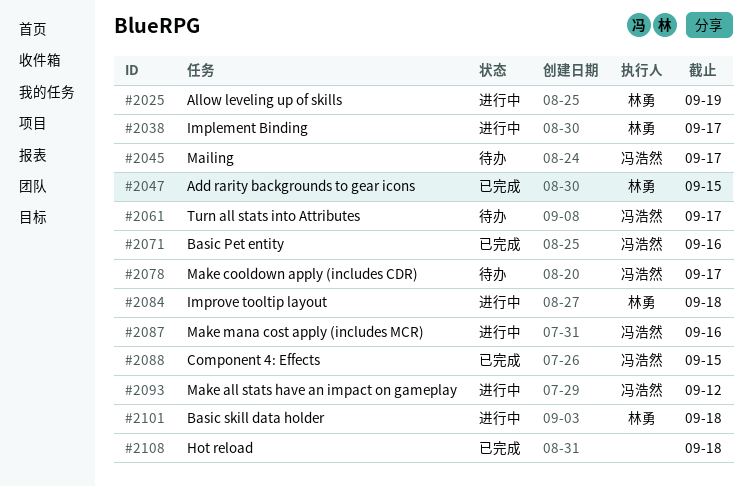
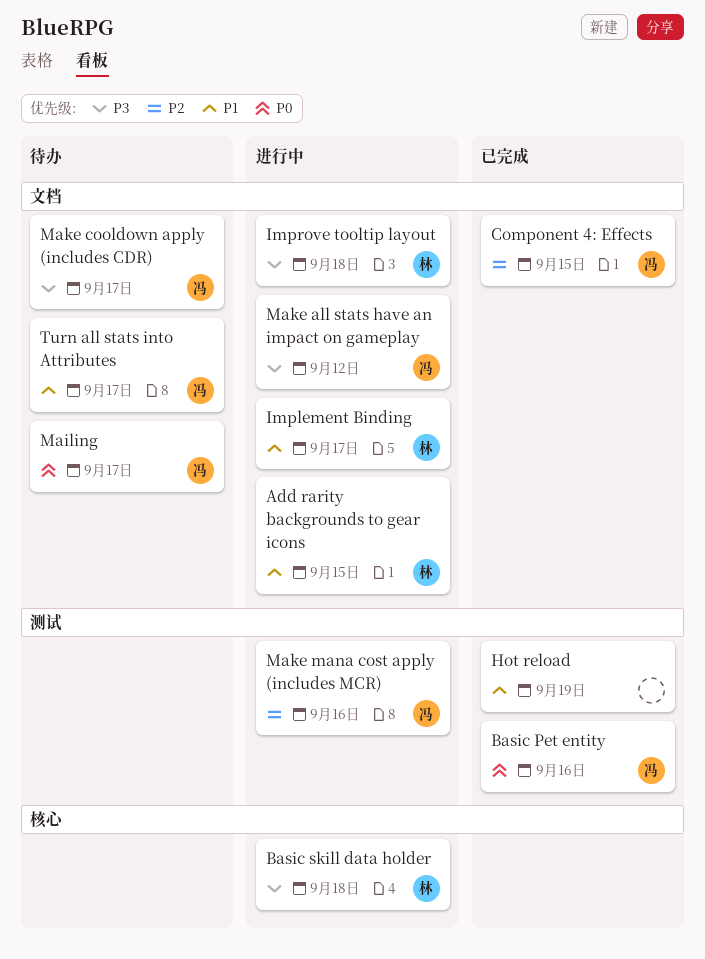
Add rarity backgrounds to gear icons, status: 已完成 -> 进行中
Allow leveling up of skills: present -> none
Hot reload, due: Sep 18 -> Sep 19

